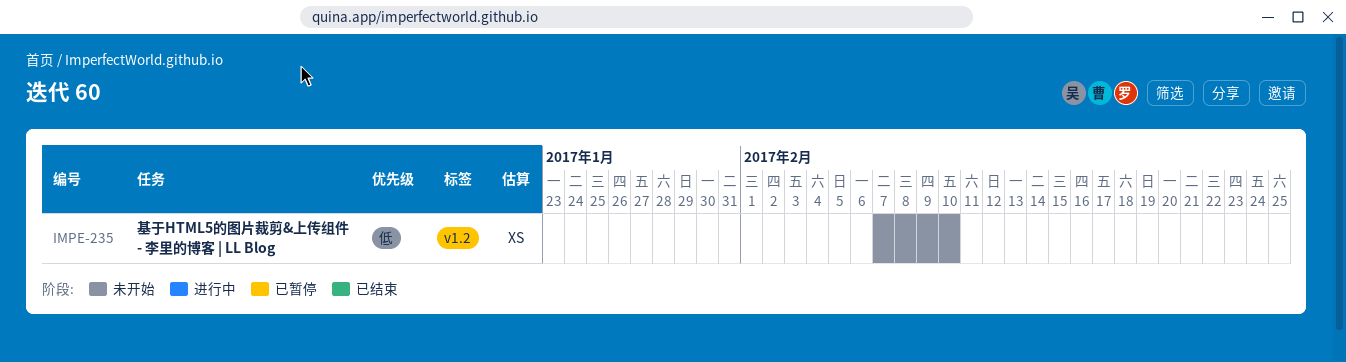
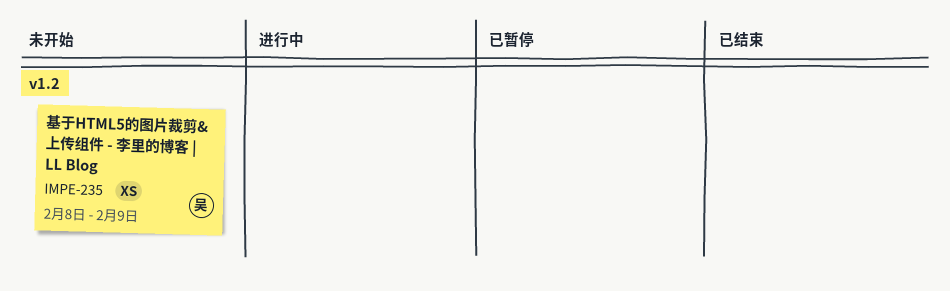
IMPE-235, start: Feb 7 -> Feb 8
IMPE-235, due: Feb 10 -> Feb 9

